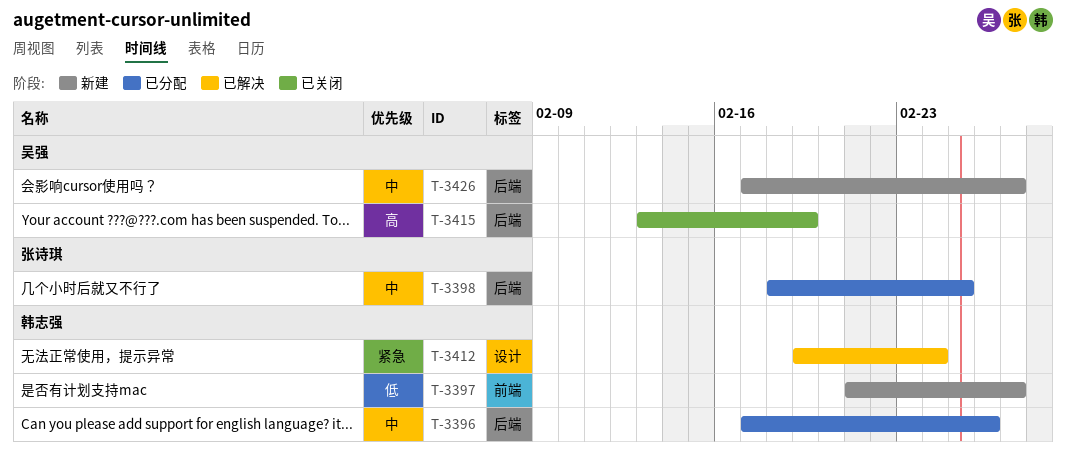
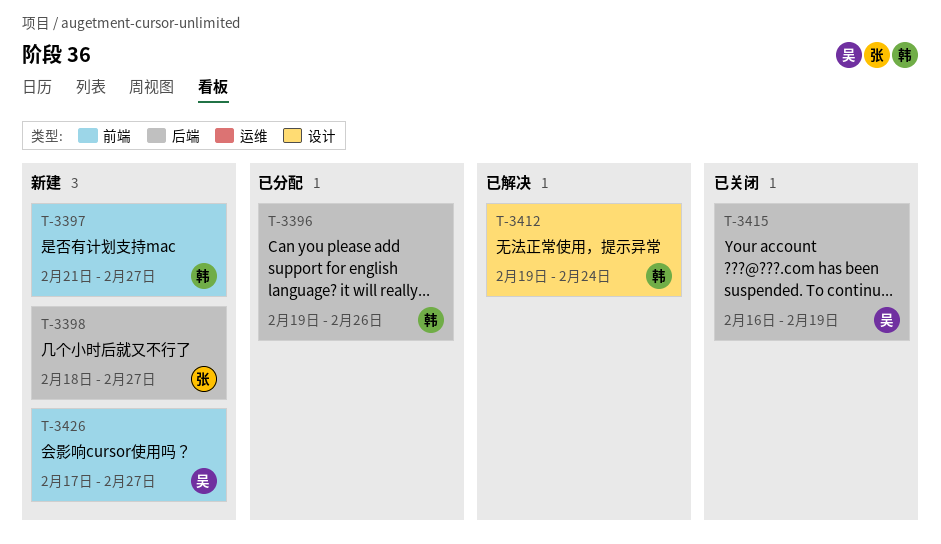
T-3396, start: Feb 17 -> Feb 19
T-3398, status: 已分配 -> 新建
T-3398, due: Feb 25 -> Feb 27
T-3415, start: Feb 13 -> Feb 16
T-3426, label: 后端 -> 前端

